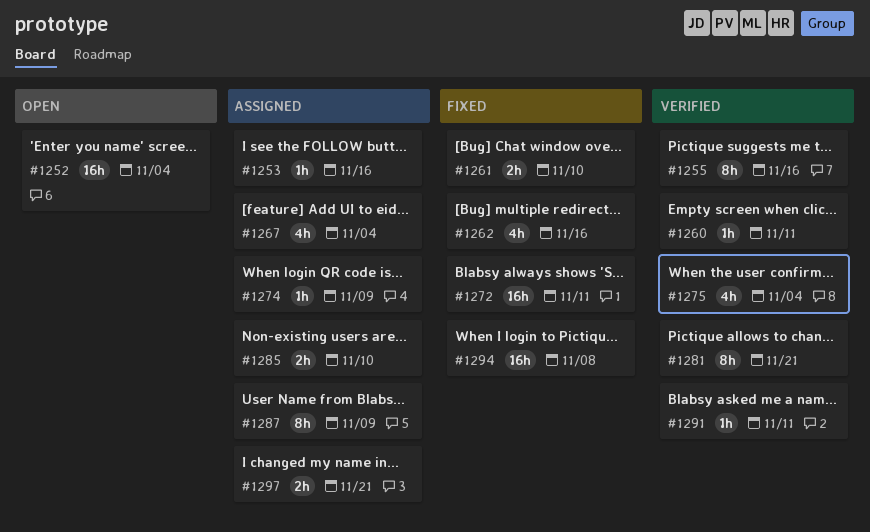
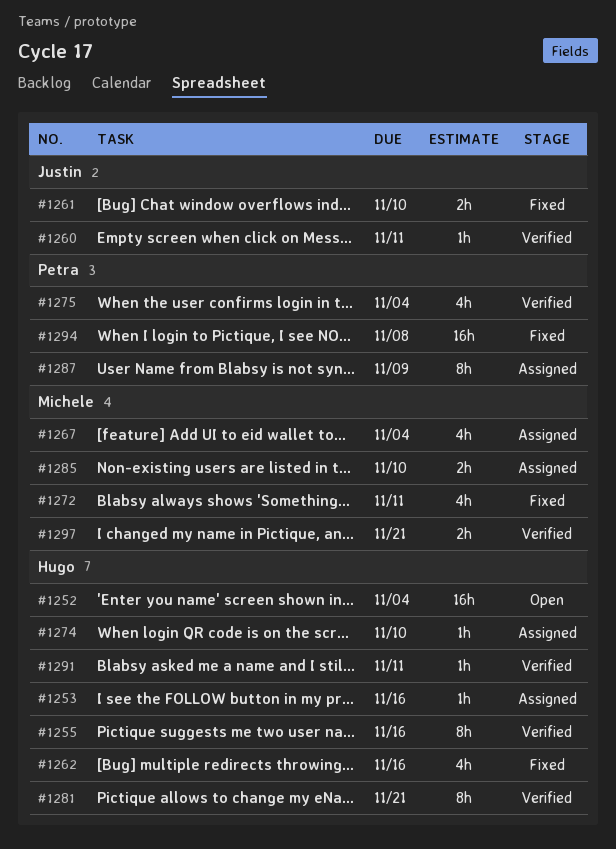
#1272, estimate: 16h -> 4h
#1274, due: Nov 9 -> Nov 10
#1297, status: Assigned -> Verified

